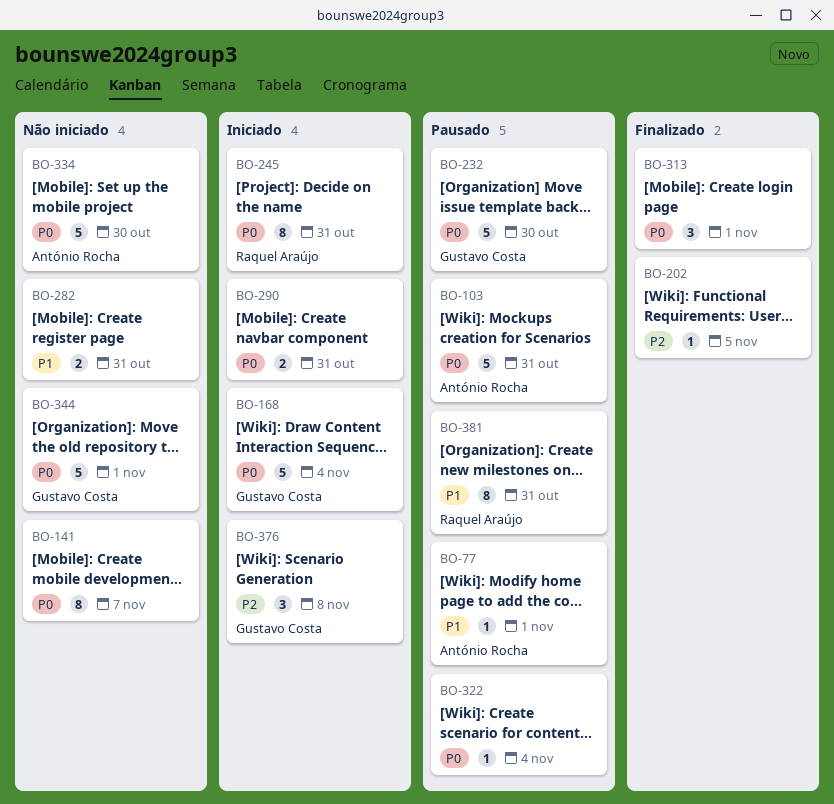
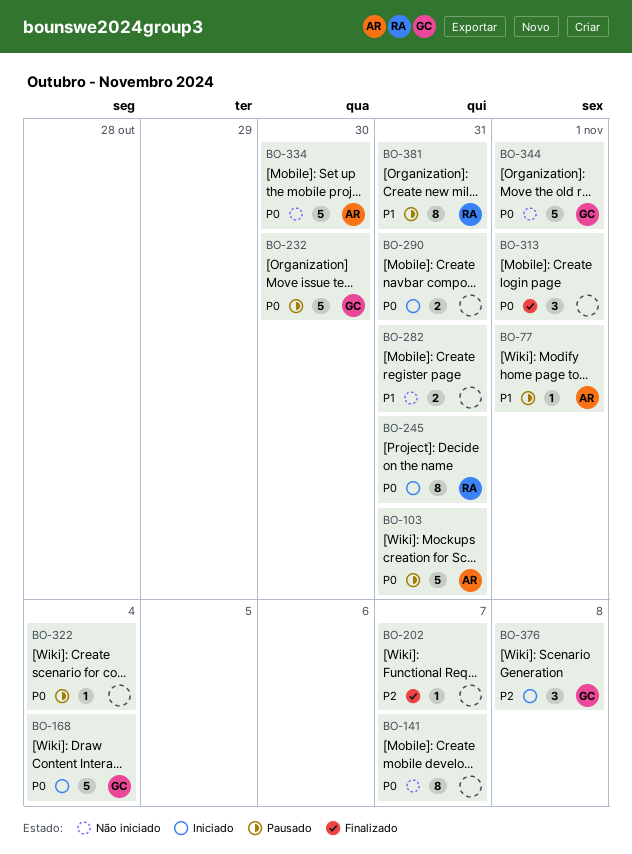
BO-202, due: Nov 5 -> Nov 7

